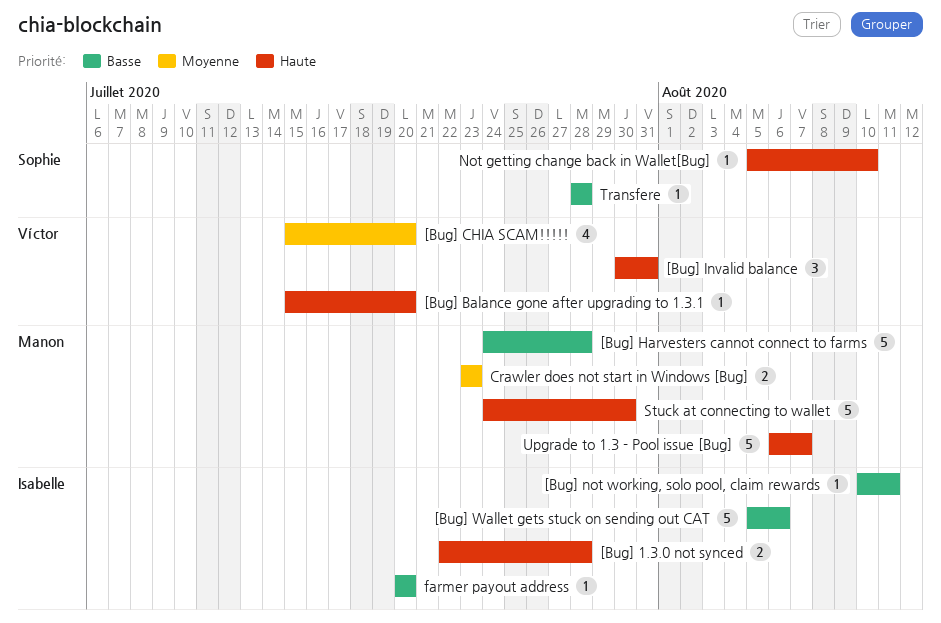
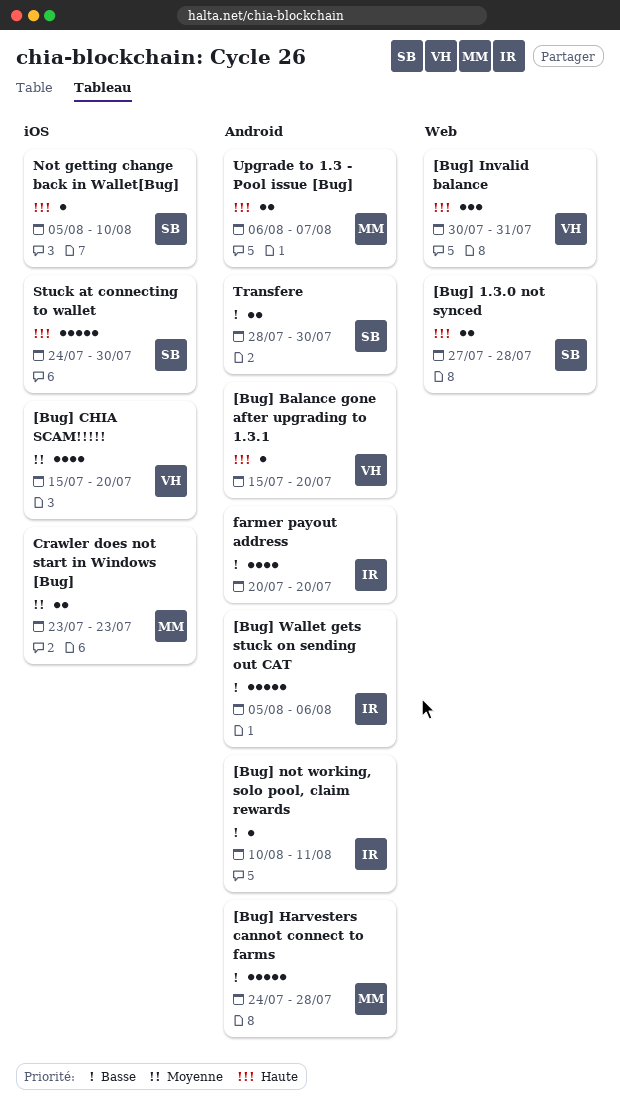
[Bug] 1.3.0 not synced, owner: Isabelle -> Sophie
[Bug] 1.3.0 not synced, start: Jul 22 -> Jul 27
farmer payout address, estimate: 1 -> 4
Stuck at connecting to wallet, owner: Manon -> Sophie
Transfere, estimate: 1 -> 2
Transfere, due: Jul 28 -> Jul 30
Upgrade to 1.3 - Pool issue [Bug], estimate: 5 -> 2

